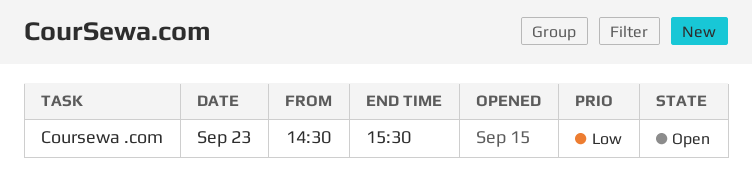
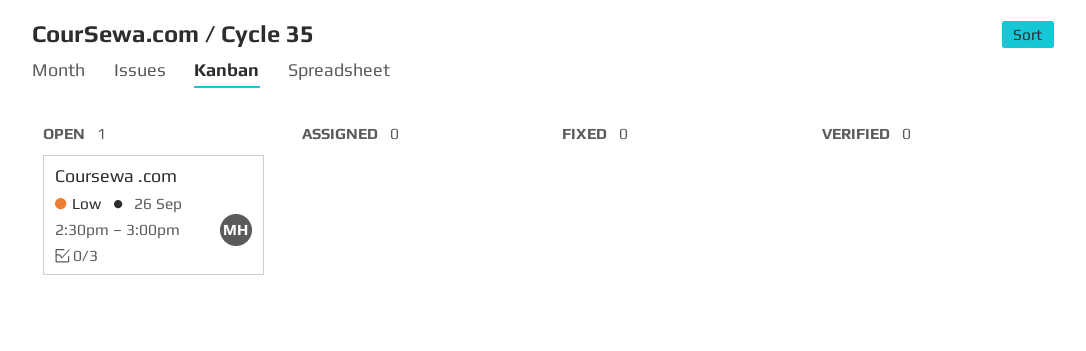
Coursewa .com, day: Sep 23 -> Sep 26
Coursewa .com, ends: 15:30 -> 15:00

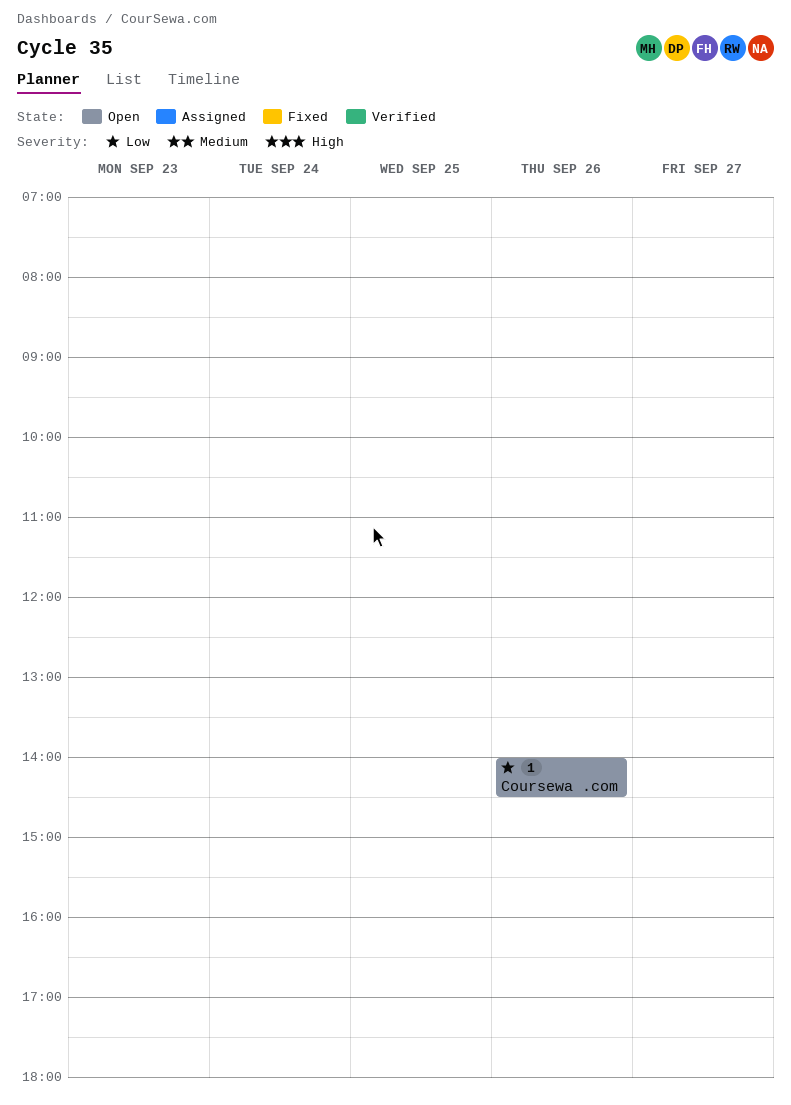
Coursewa .com, begins: 14:30 -> 14:00
Coursewa .com, ends: 15:00 -> 14:30

